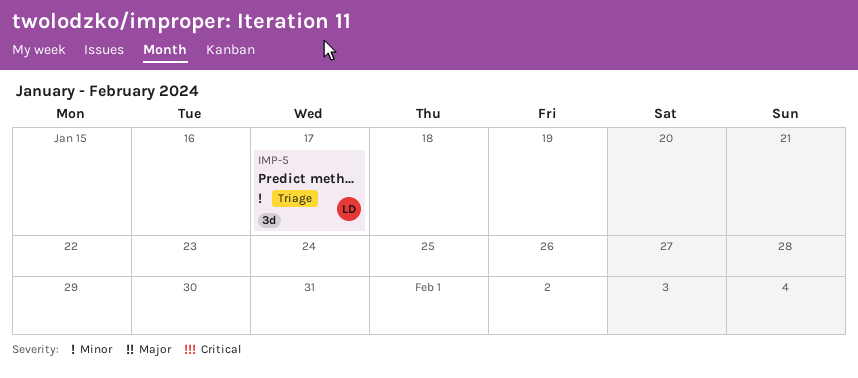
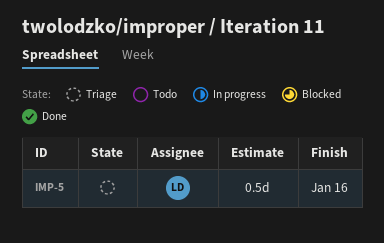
IMP-5, estimate: 3d -> 0.5d
IMP-5, due: Jan 17 -> Jan 16

